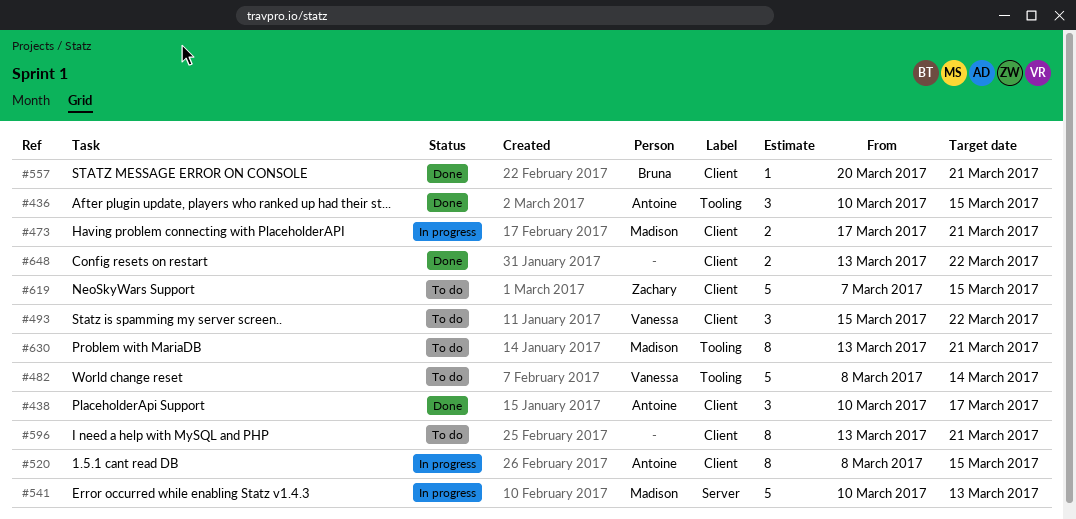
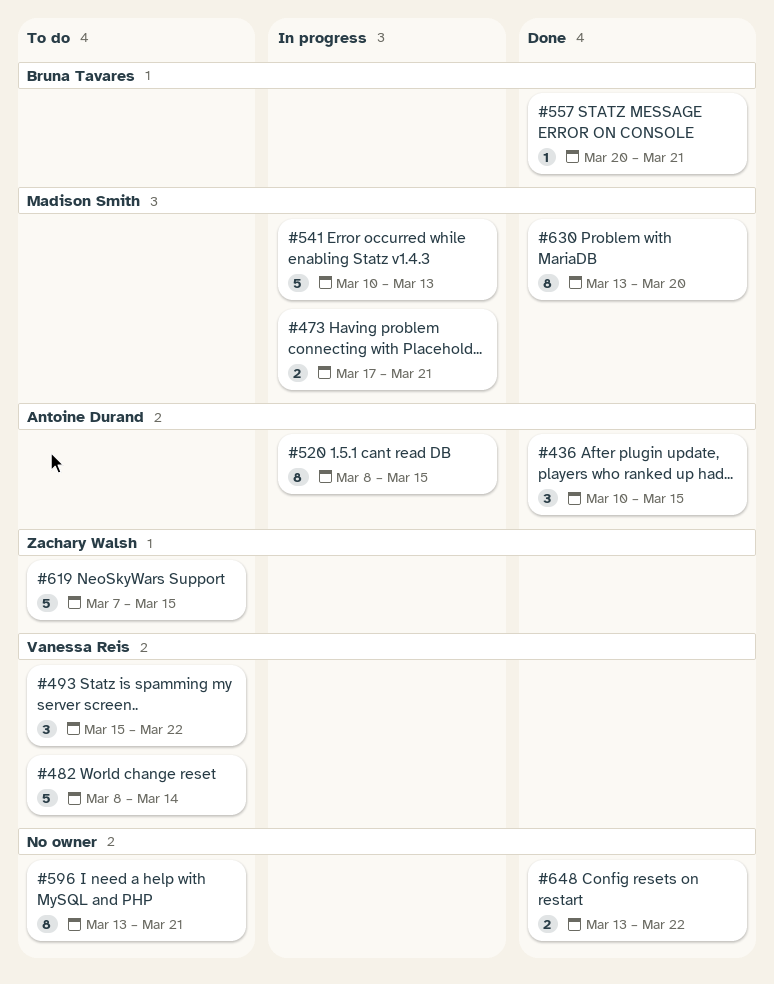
#438: present -> none
#630, status: To do -> Done
#630, due: Mar 21 -> Mar 20

